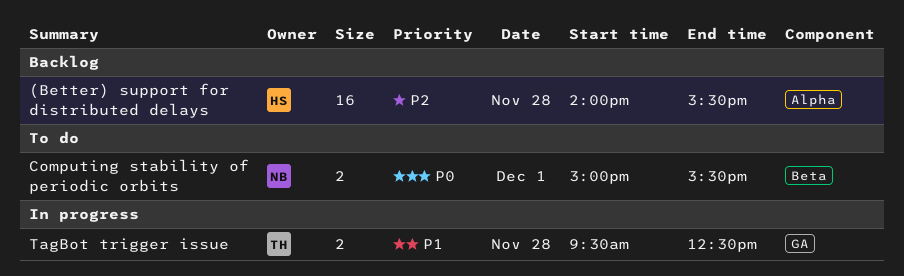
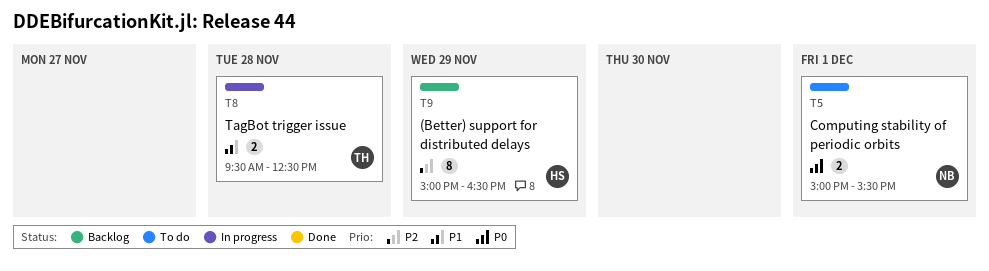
(Better) support for distributed delays, estimate: 16 -> 8
(Better) support for distributed delays, day: Nov 28 -> Nov 29
(Better) support for distributed delays, begins: 14:00 -> 15:00
(Better) support for distributed delays, ends: 15:30 -> 16:30

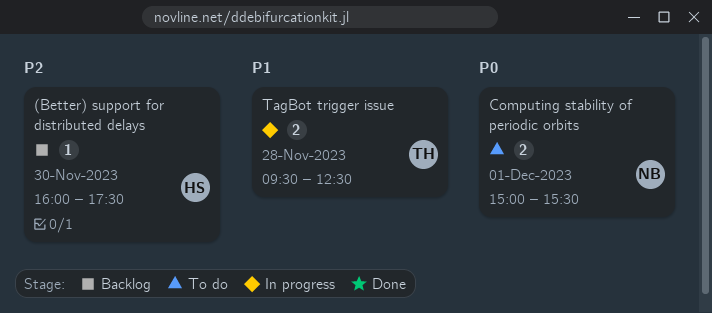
(Better) support for distributed delays, estimate: 8 -> 1
(Better) support for distributed delays, day: Nov 29 -> Nov 30
(Better) support for distributed delays, begins: 15:00 -> 16:00
(Better) support for distributed delays, ends: 16:30 -> 17:30

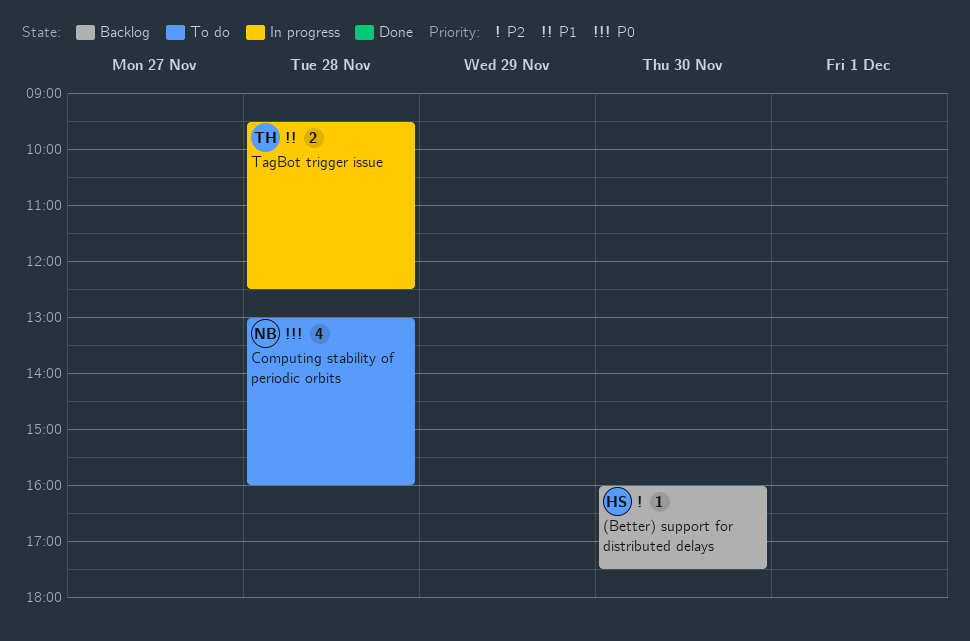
Computing stability of periodic orbits, estimate: 2 -> 4
Computing stability of periodic orbits, day: Dec 1 -> Nov 28
Computing stability of periodic orbits, begins: 15:00 -> 13:00
Computing stability of periodic orbits, ends: 15:30 -> 16:00

